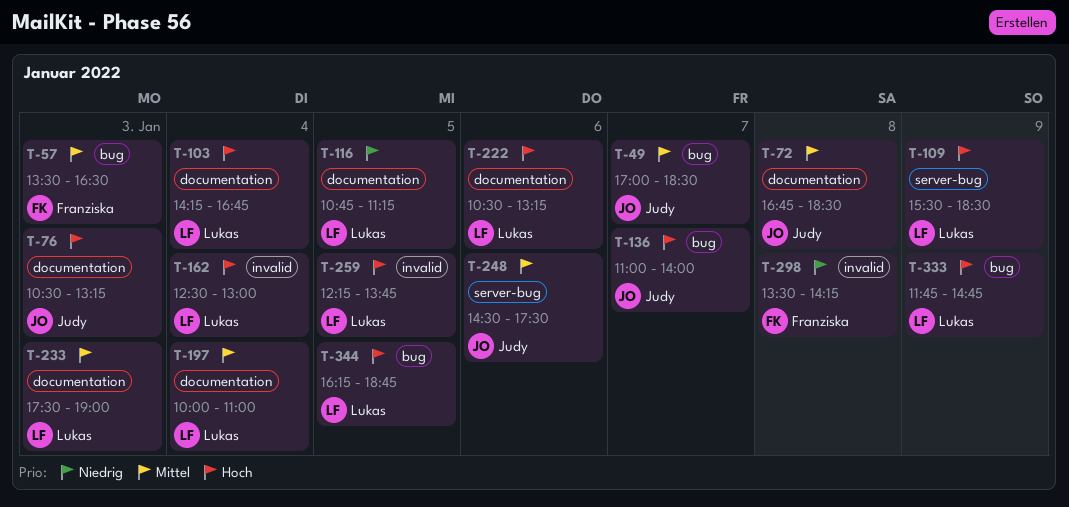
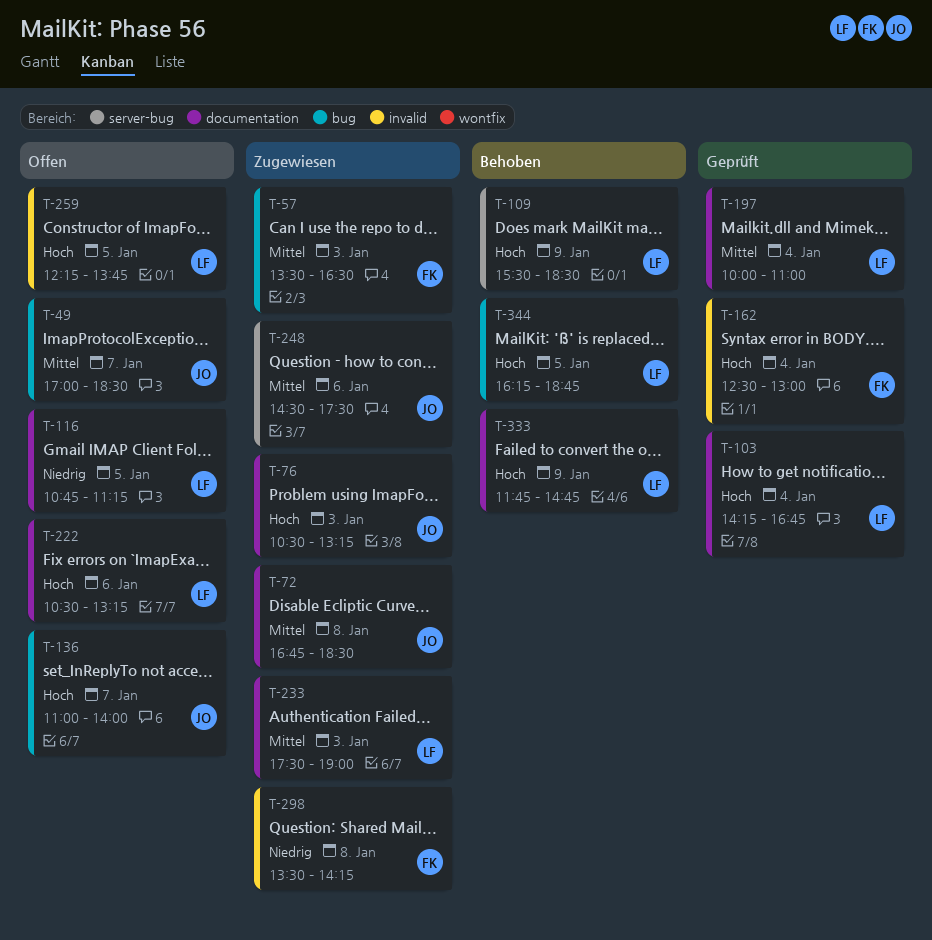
T-162, owner: Lukas -> Franziska
T-333, label: bug -> documentation

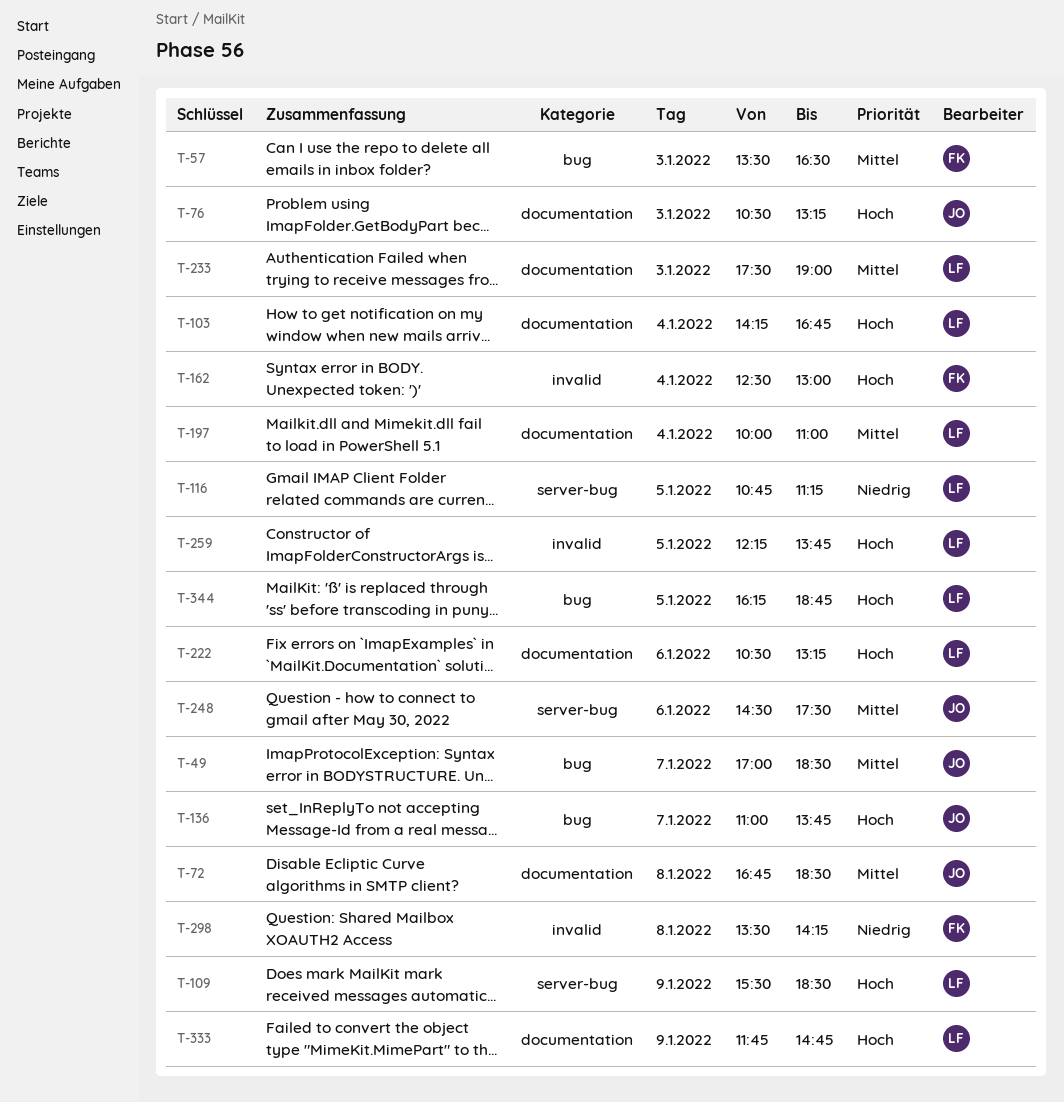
T-116, label: documentation -> server-bug
T-136, ends: 14:00 -> 13:45

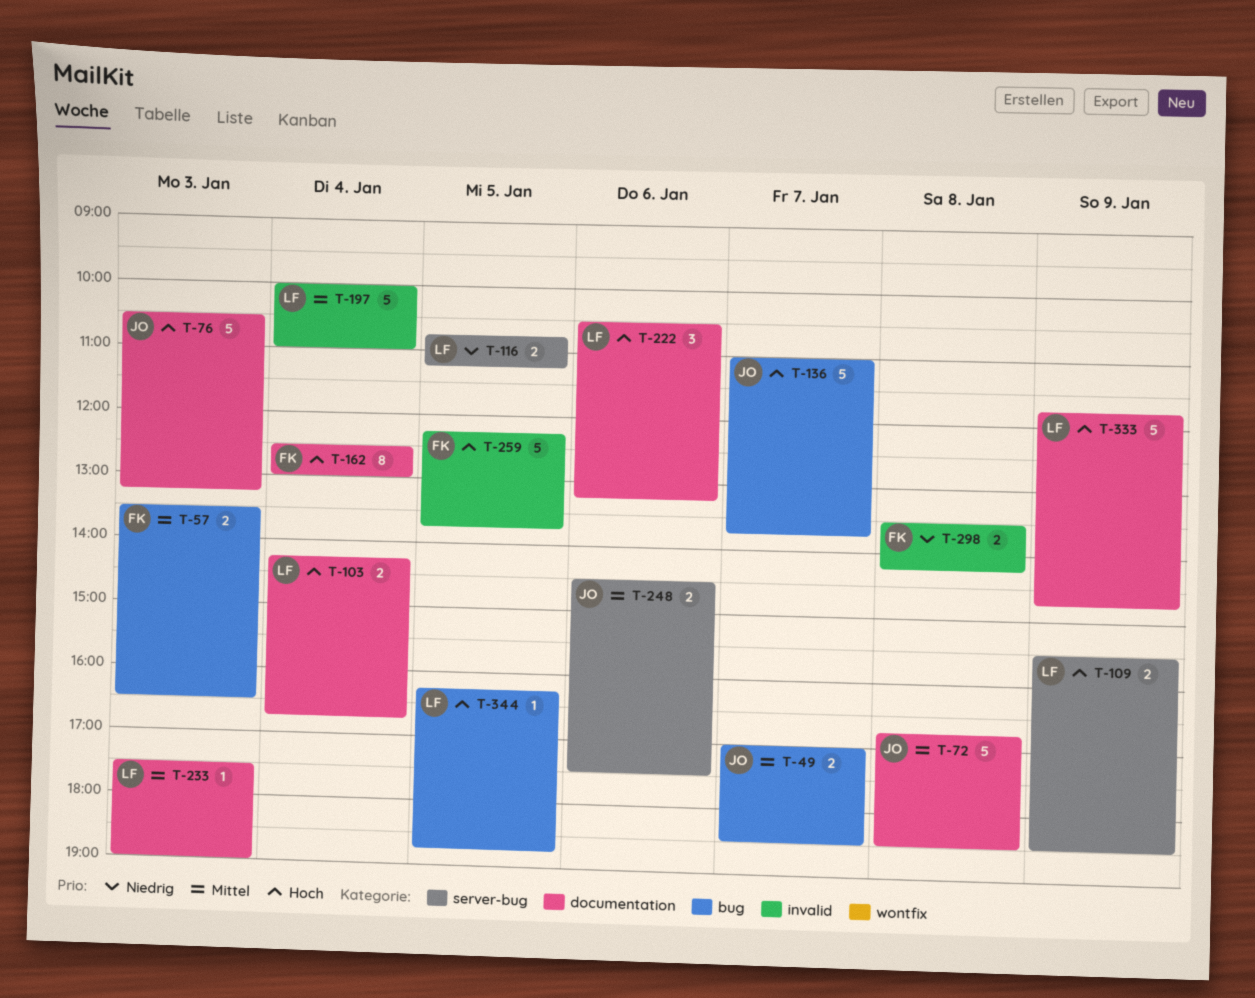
T-162, label: invalid -> documentation
T-197, label: documentation -> invalid
T-259, owner: LF -> FK

